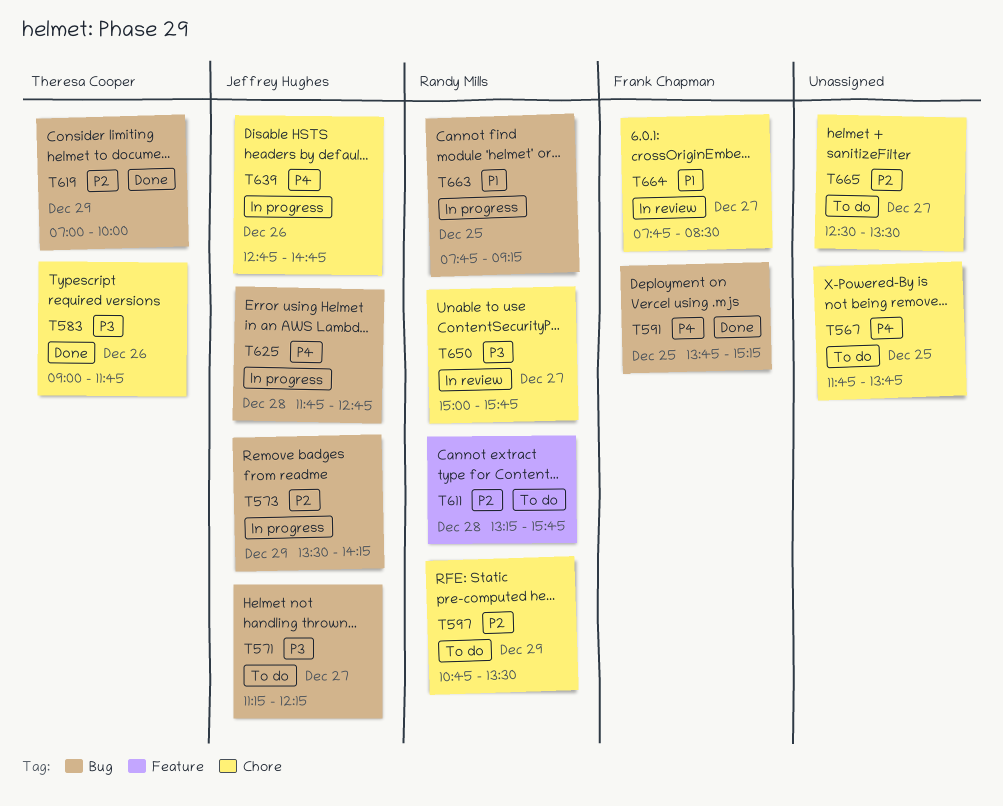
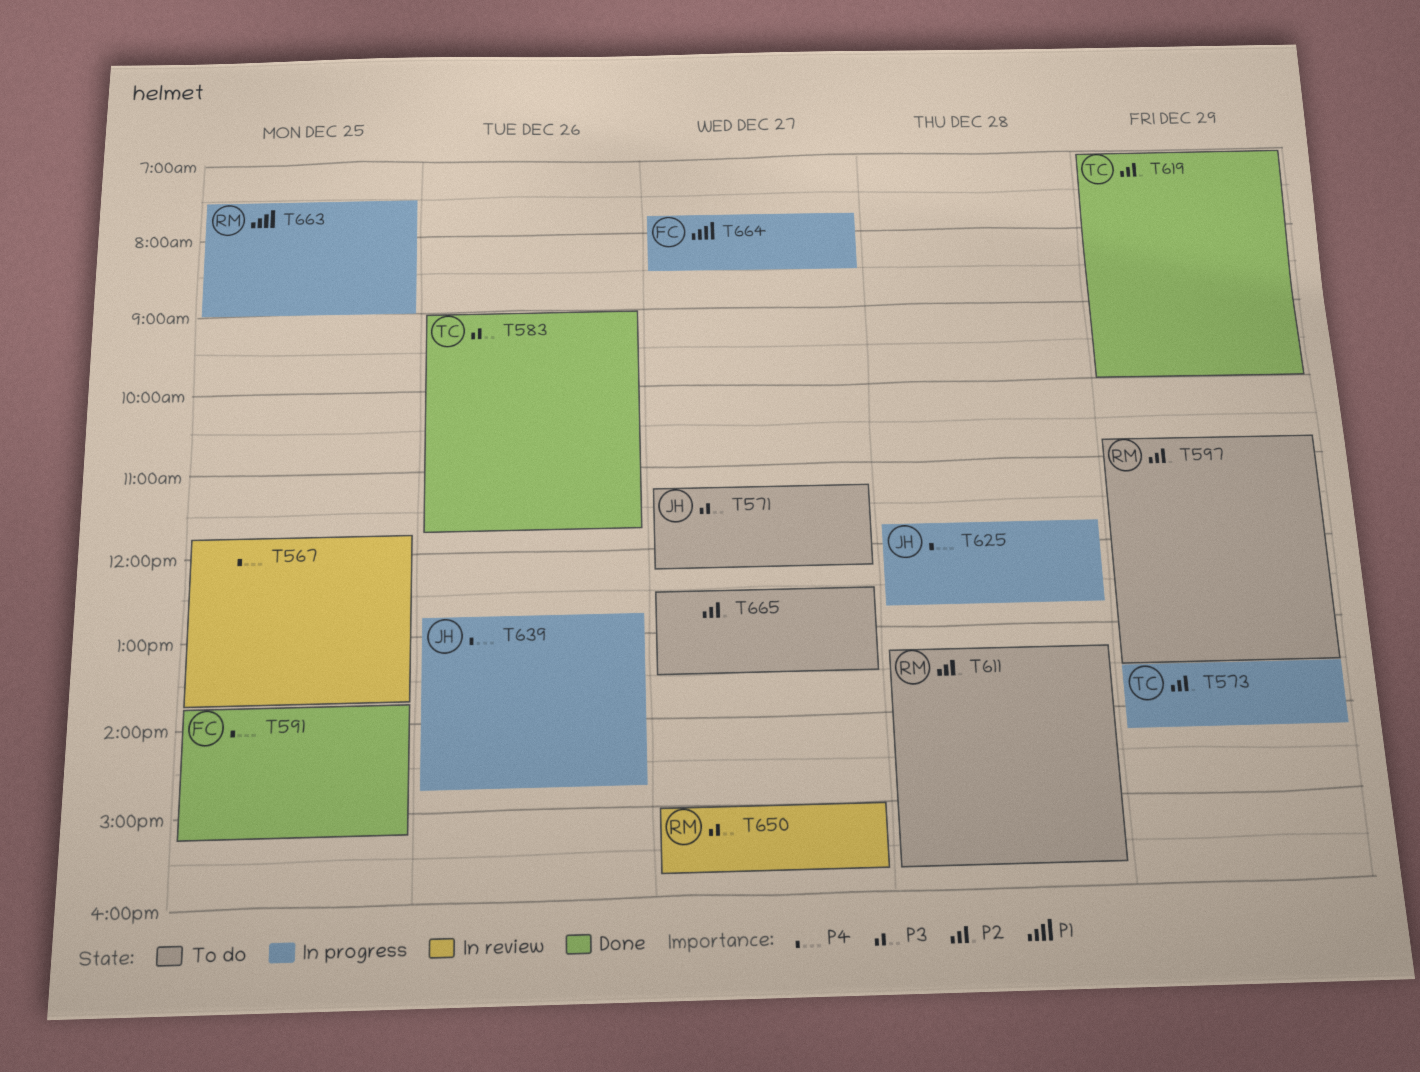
T567, status: To do -> In review
T573, owner: Jeffrey Hughes -> Theresa Cooper
T663, begins: 07:45 -> 07:30
T663, ends: 09:15 -> 09:00
T664, status: In review -> In progress

